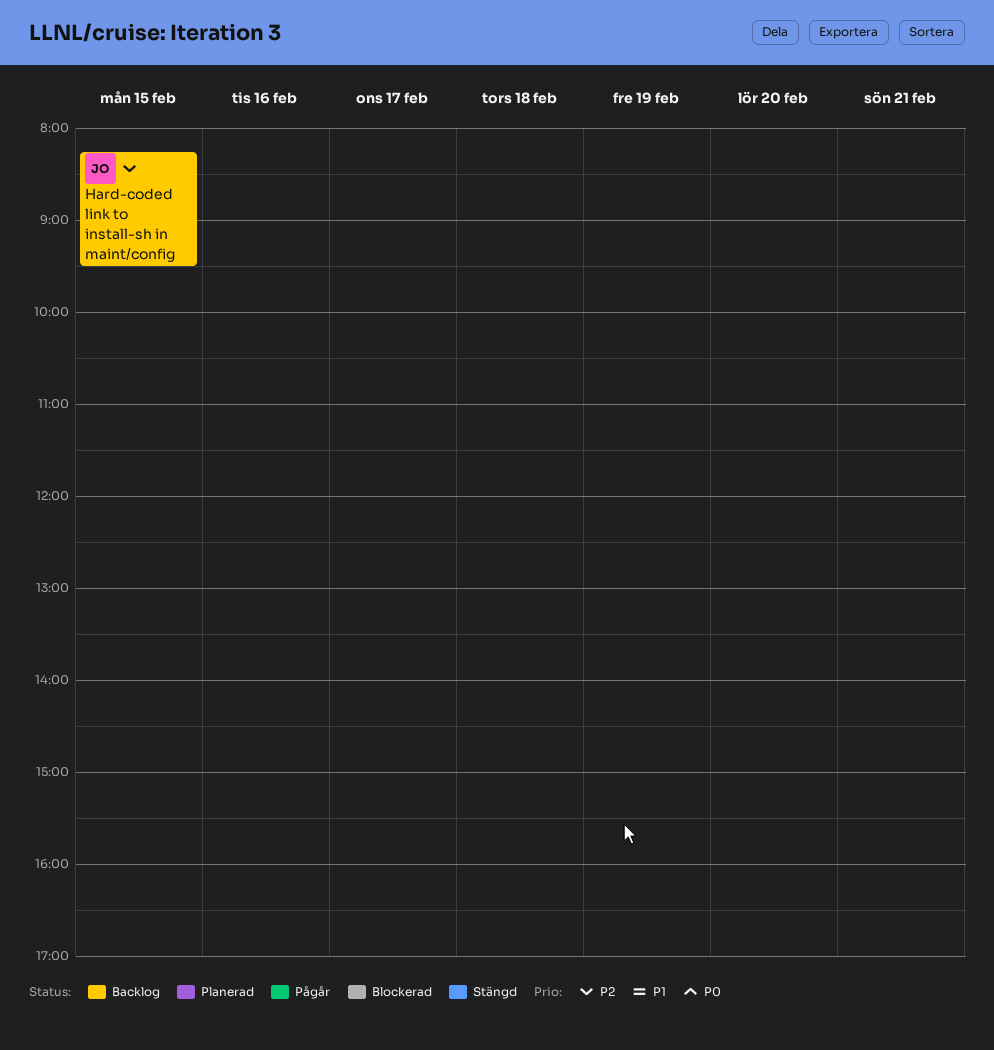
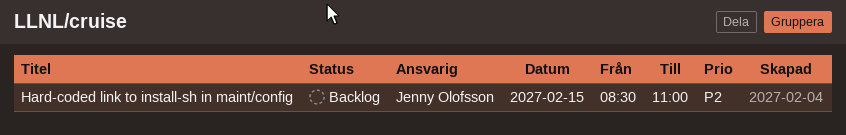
Hard-coded link to install-sh in maint/config, begins: 08:15 -> 08:30
Hard-coded link to install-sh in maint/config, ends: 09:30 -> 11:00

